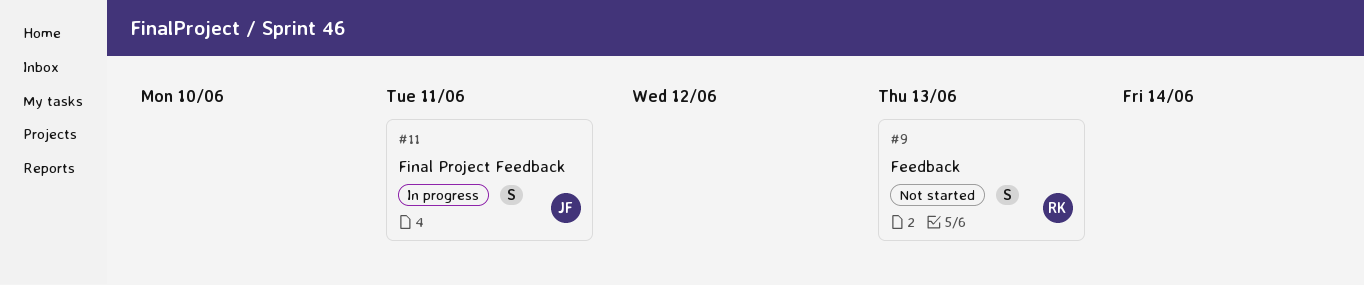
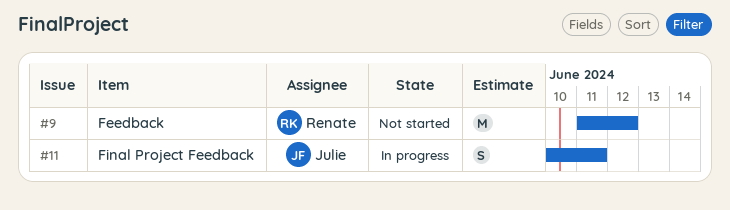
#9, estimate: S -> M
#9, due: Jun 13 -> Jun 12

